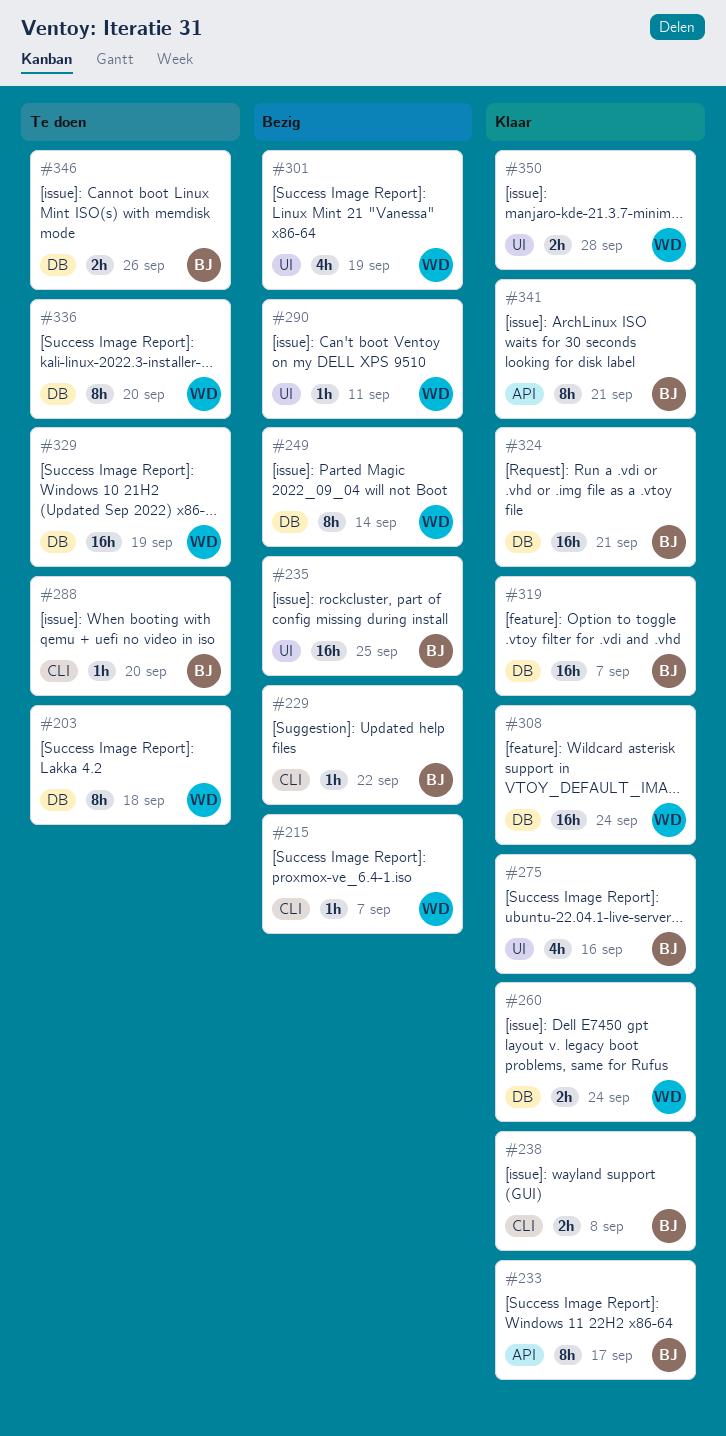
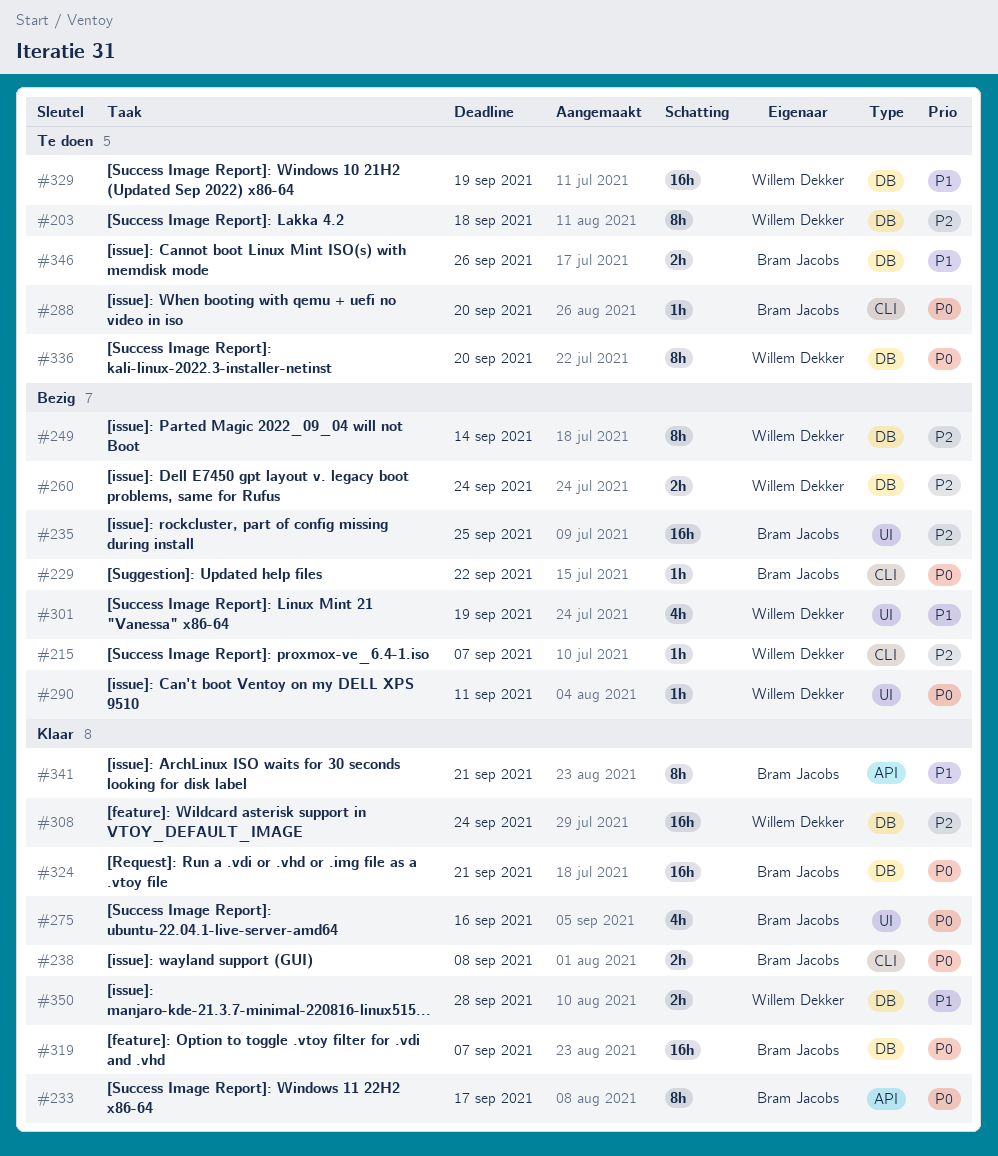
#260, status: Klaar -> Bezig
#350, label: UI -> DB

